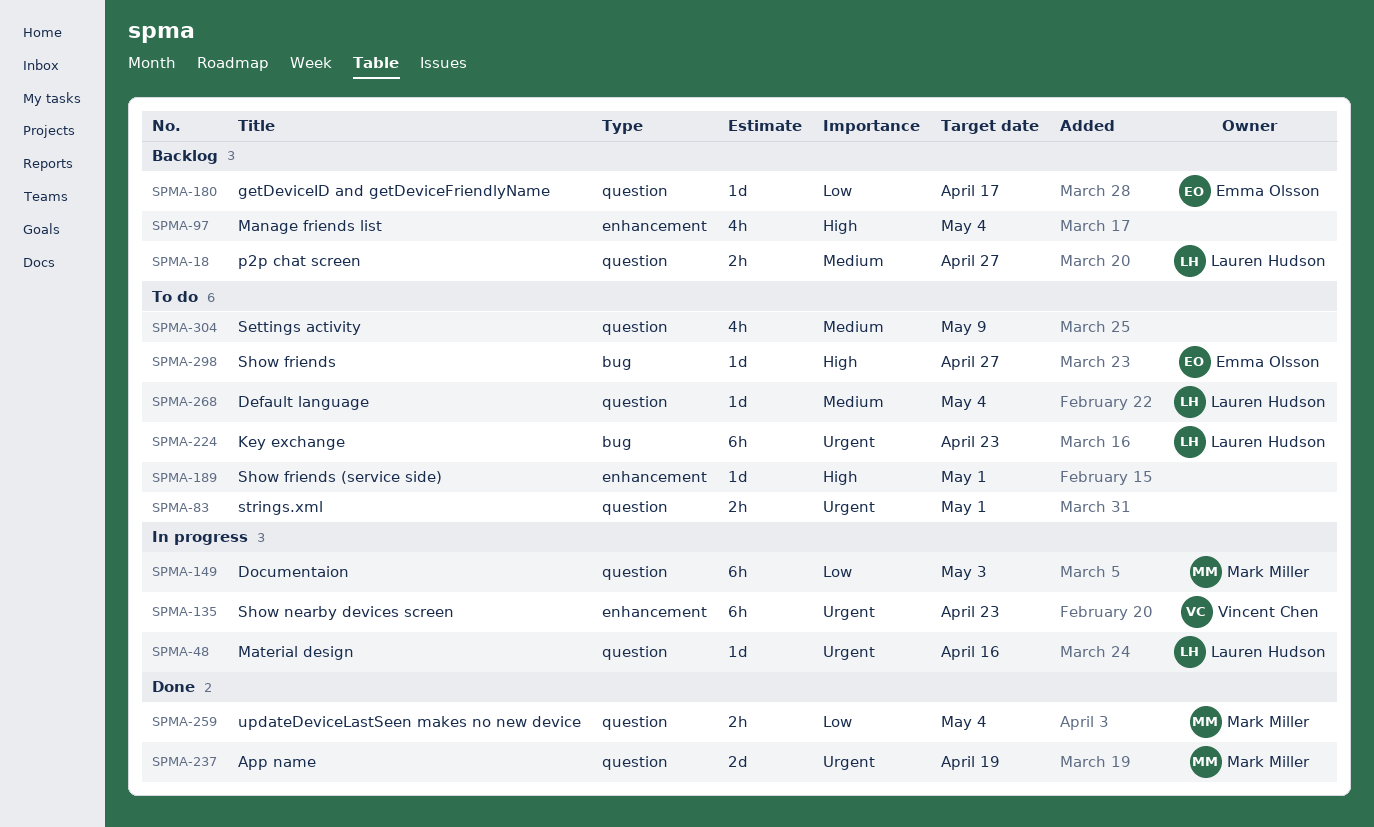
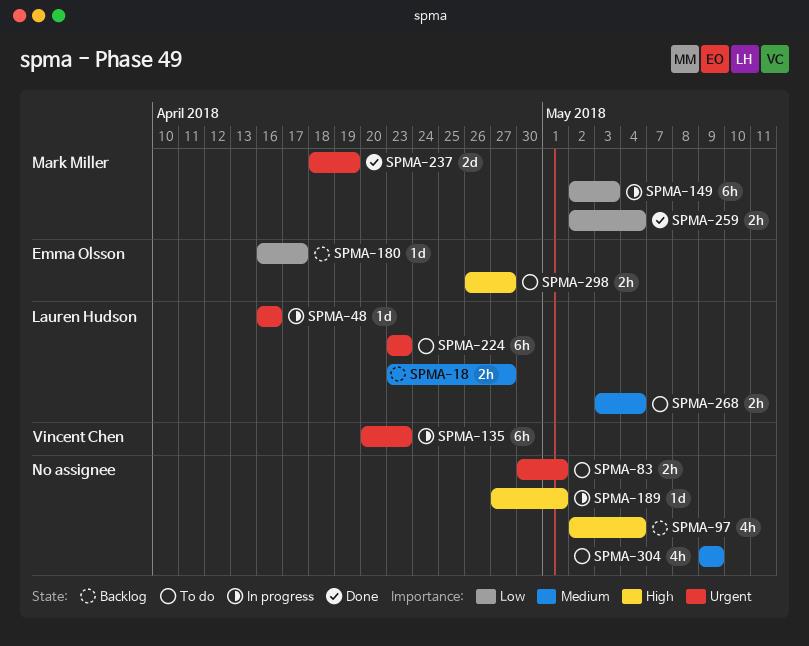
SPMA-189, status: To do -> In progress
SPMA-268, estimate: 1d -> 2h
SPMA-298, estimate: 1d -> 2h

